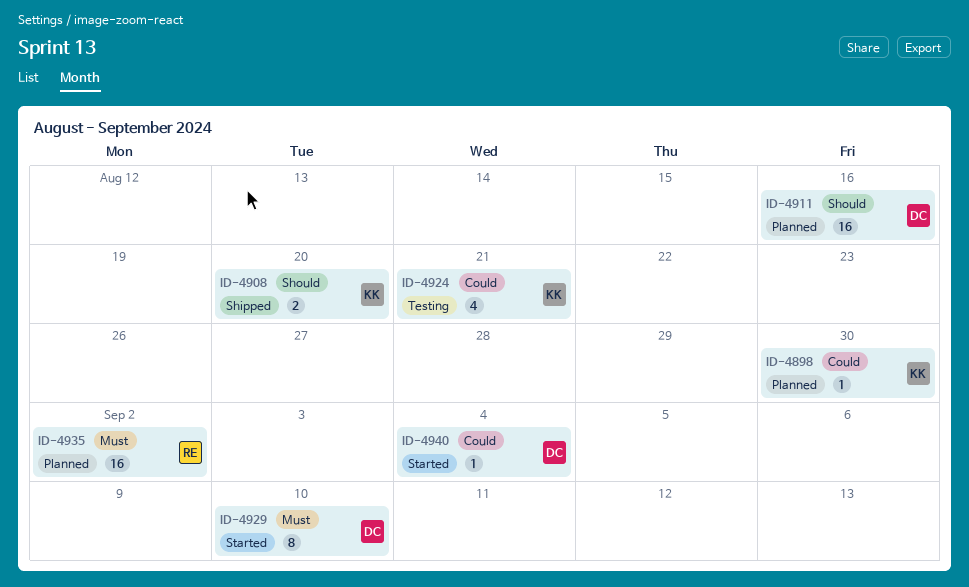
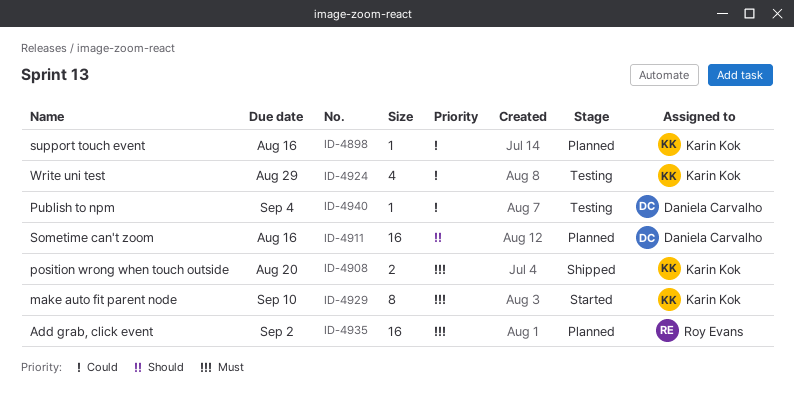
ID-4898, due: Aug 30 -> Aug 16
ID-4908, priority: Should -> Must
ID-4924, due: Aug 21 -> Aug 29
ID-4929, owner: Daniela Carvalho -> Karin Kok
ID-4940, status: Started -> Testing

